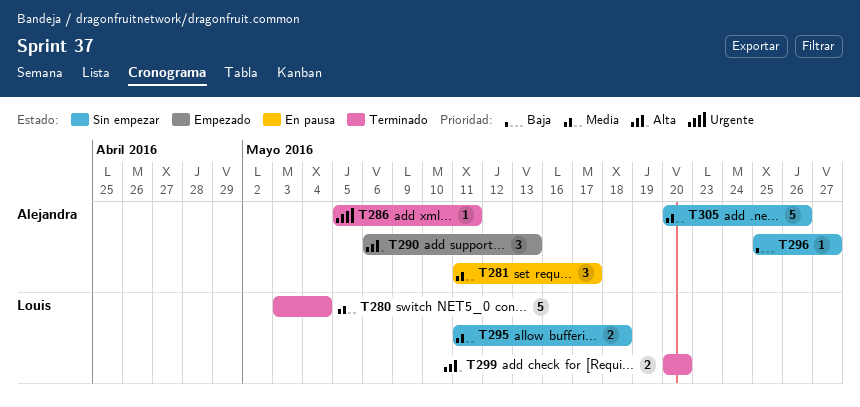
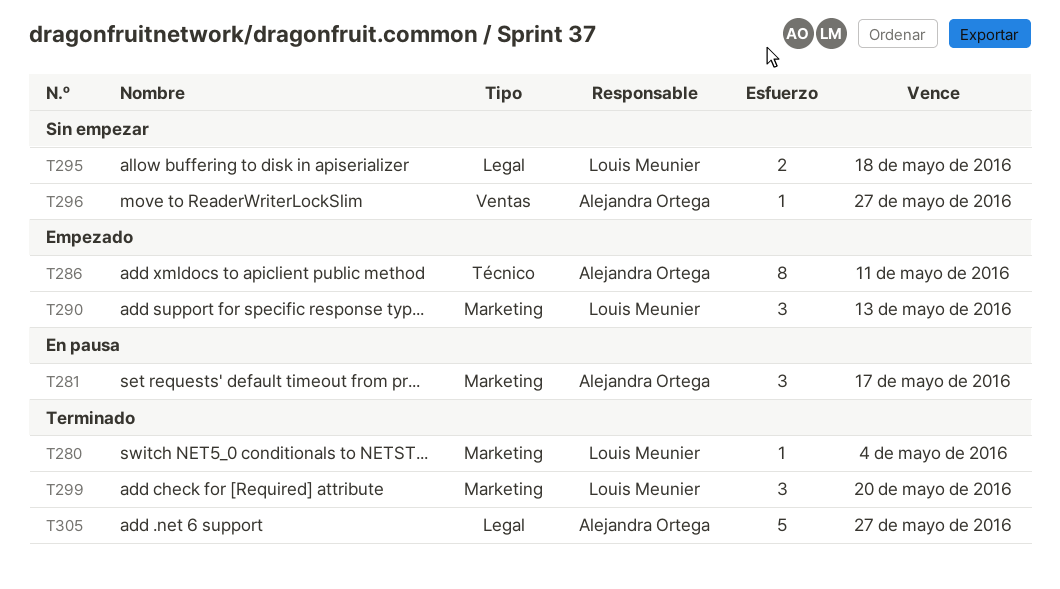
T280, estimate: 5 -> 1
T286, status: Terminado -> Empezado
T286, estimate: 1 -> 8
T290, owner: Alejandra Ortega -> Louis Meunier
T299, estimate: 2 -> 3
T305, status: Sin empezar -> Terminado
T305, due: May 26 -> May 27

